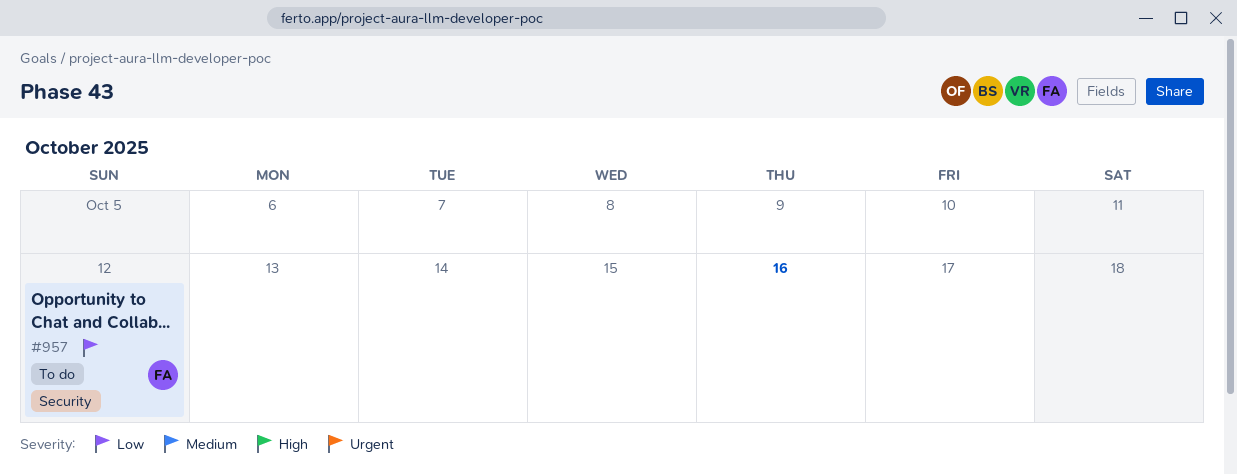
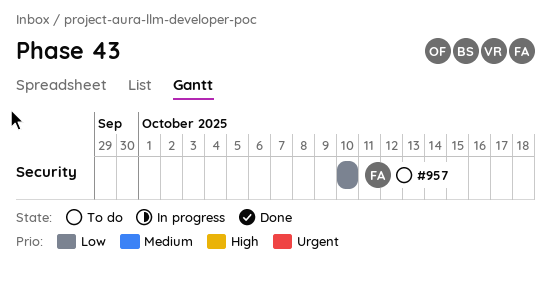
#957, due: Oct 12 -> Oct 10

